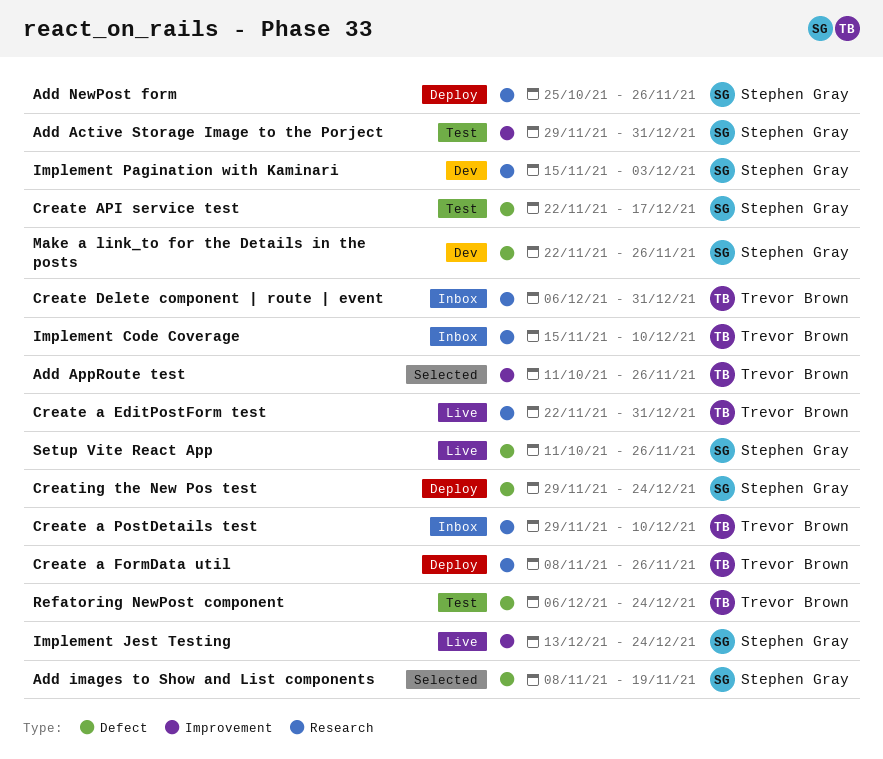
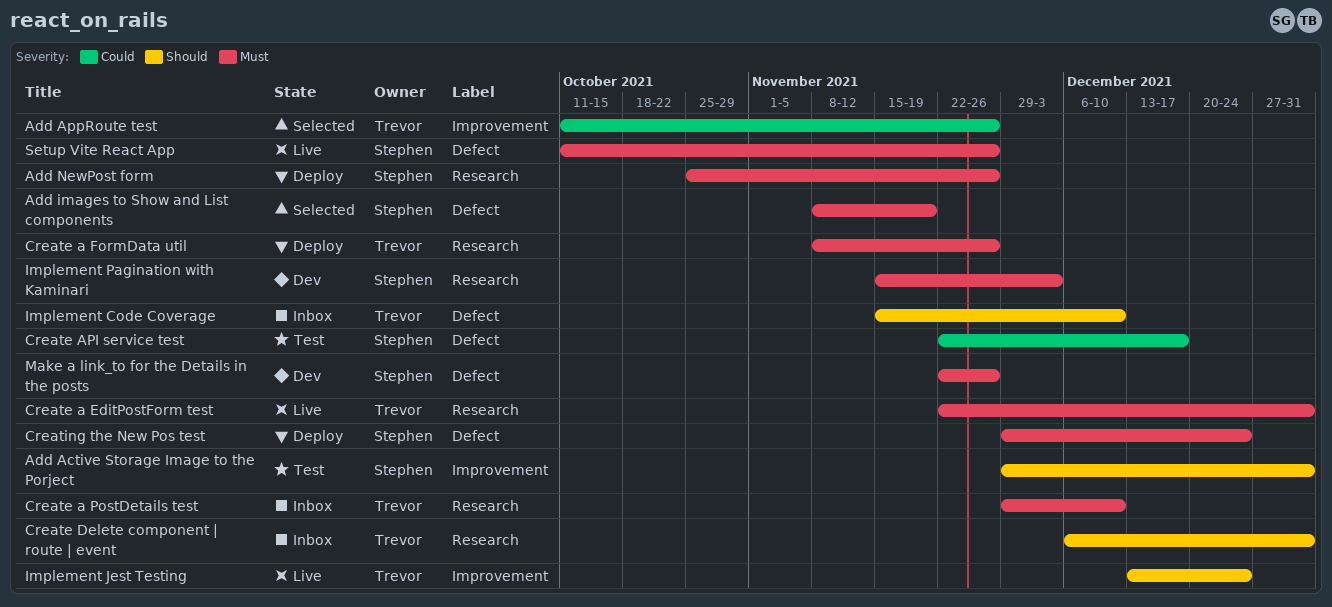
Implement Code Coverage, label: Research -> Defect
Implement Jest Testing, owner: Stephen Gray -> Trevor Brown
Refatoring NewPost component: present -> none

